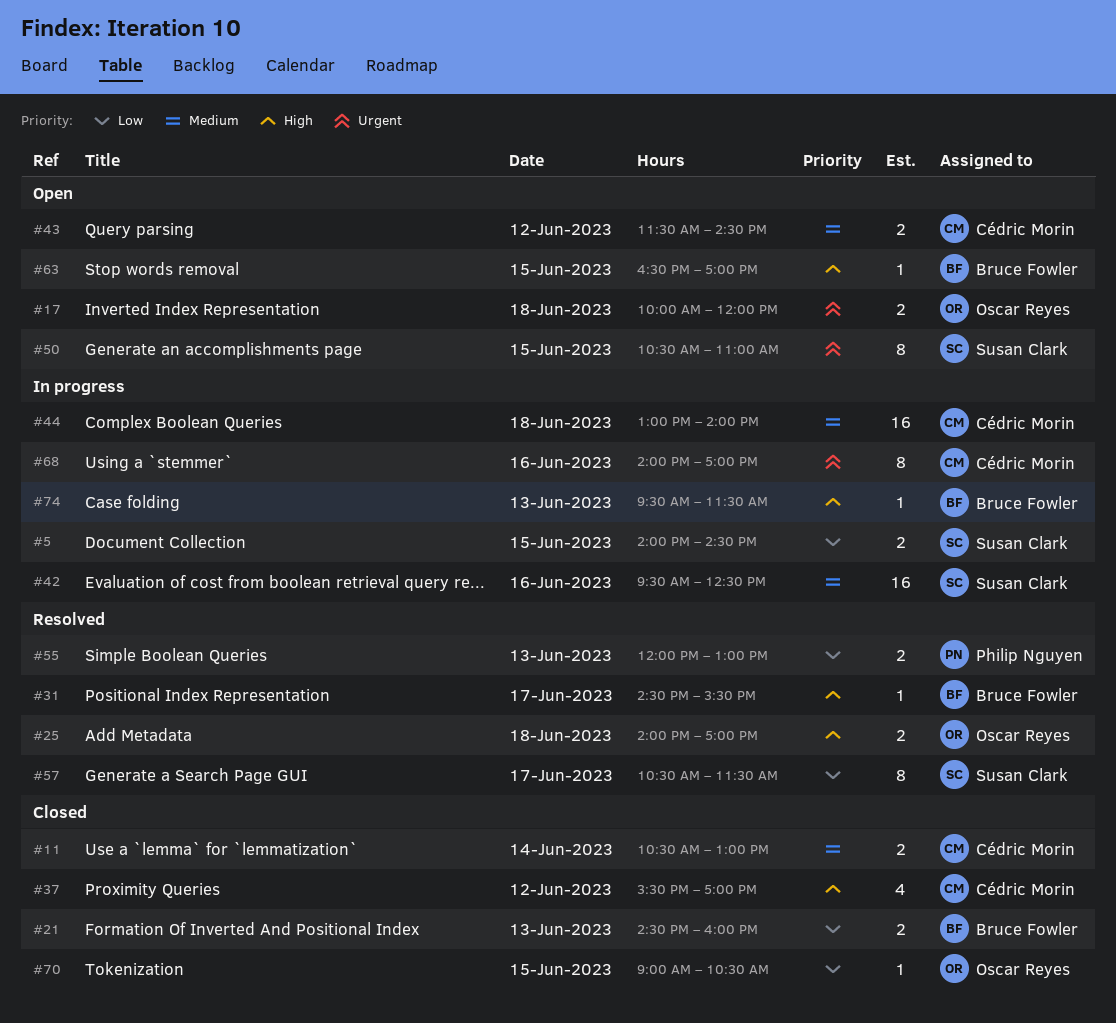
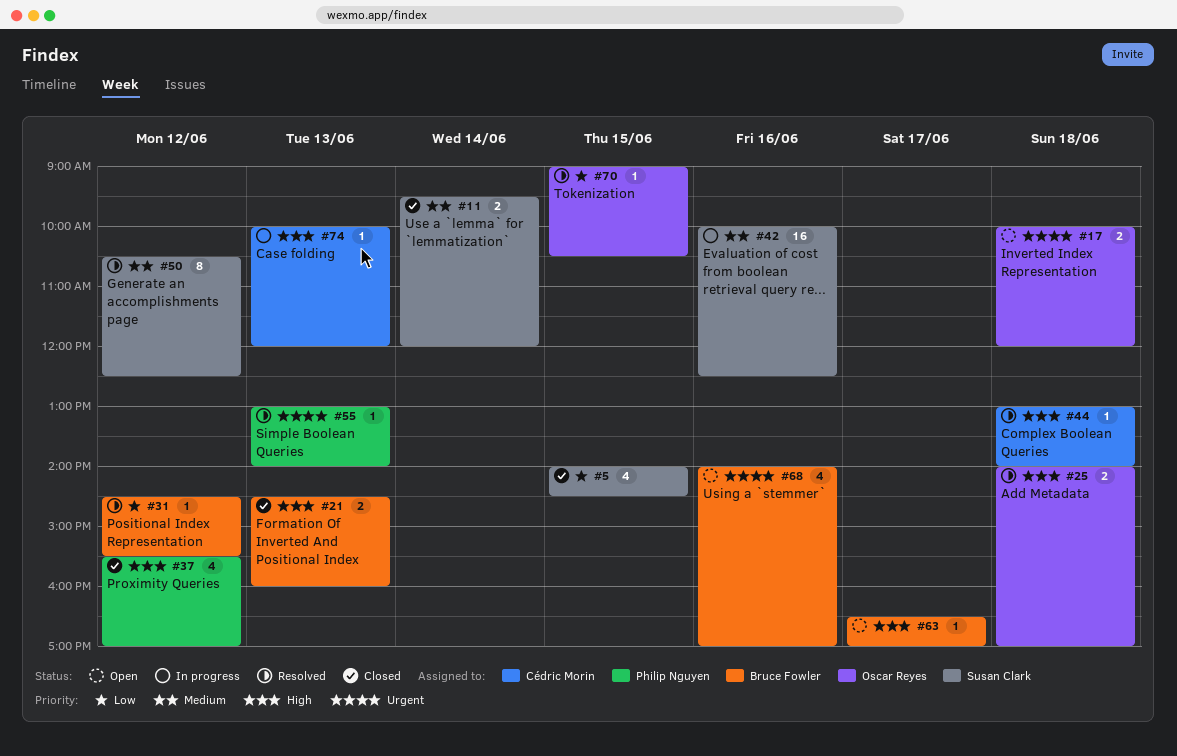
#5, status: In progress -> Closed
#5, estimate: 2 -> 4
#11, owner: Cédric Morin -> Susan Clark
#11, begins: 10:30 -> 09:30
#11, ends: 13:00 -> 12:00
#21, priority: Low -> High
#31, priority: High -> Low
#31, day: Jun 17 -> Jun 12
#37, owner: Cédric Morin -> Philip Nguyen
#42, begins: 09:30 -> 10:00
#43: present -> none
#44, status: In progress -> Resolved
#44, priority: Medium -> High
#44, estimate: 16 -> 1
#50, status: Open -> Resolved
#50, priority: Urgent -> Medium
#50, day: Jun 15 -> Jun 12
#50, ends: 11:00 -> 12:30
#55, priority: Low -> Urgent
#55, estimate: 2 -> 1
#55, begins: 12:00 -> 13:00
#55, ends: 13:00 -> 14:00
#57: present -> none
#63, day: Jun 15 -> Jun 17
#68, status: In progress -> Open
#68, owner: Cédric Morin -> Bruce Fowler
#68, estimate: 8 -> 4
#70, status: Closed -> Resolved
#74, owner: Bruce Fowler -> Cédric Morin
#74, begins: 09:30 -> 10:00
#74, ends: 11:30 -> 12:00

